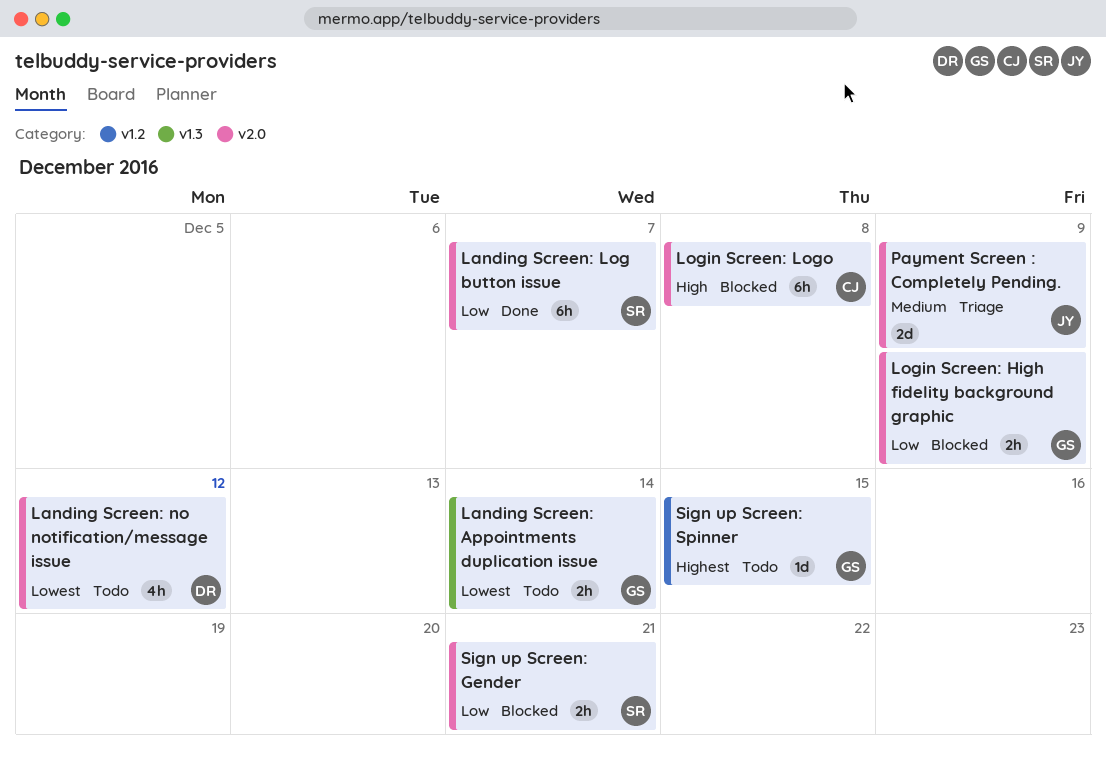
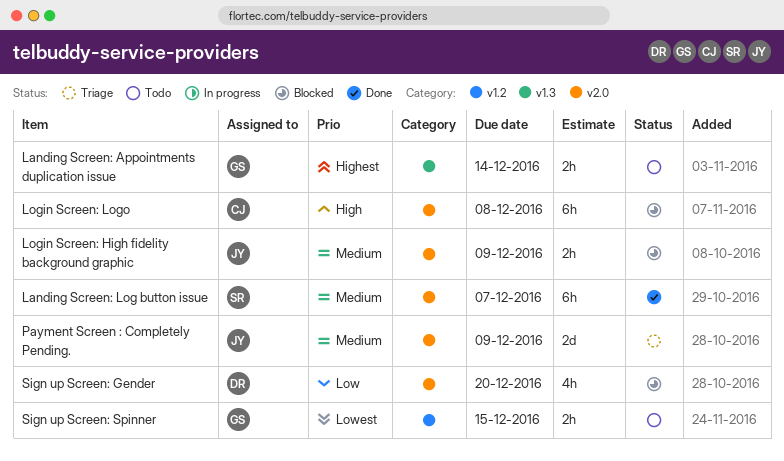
Landing Screen: Appointments duplication issue, priority: Lowest -> Highest
Landing Screen: Log button issue, priority: Low -> Medium
Landing Screen: no notification/message issue: present -> none
Login Screen: High fidelity background graphic, owner: GS -> JY
Login Screen: High fidelity background graphic, priority: Low -> Medium
Sign up Screen: Gender, owner: SR -> DR
Sign up Screen: Gender, estimate: 2h -> 4h
Sign up Screen: Gender, due: Dec 21 -> Dec 20
Sign up Screen: Spinner, priority: Highest -> Lowest
Sign up Screen: Spinner, estimate: 1d -> 2h

